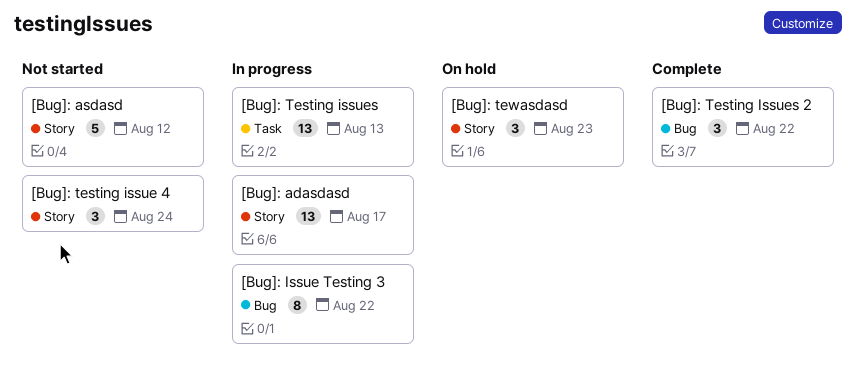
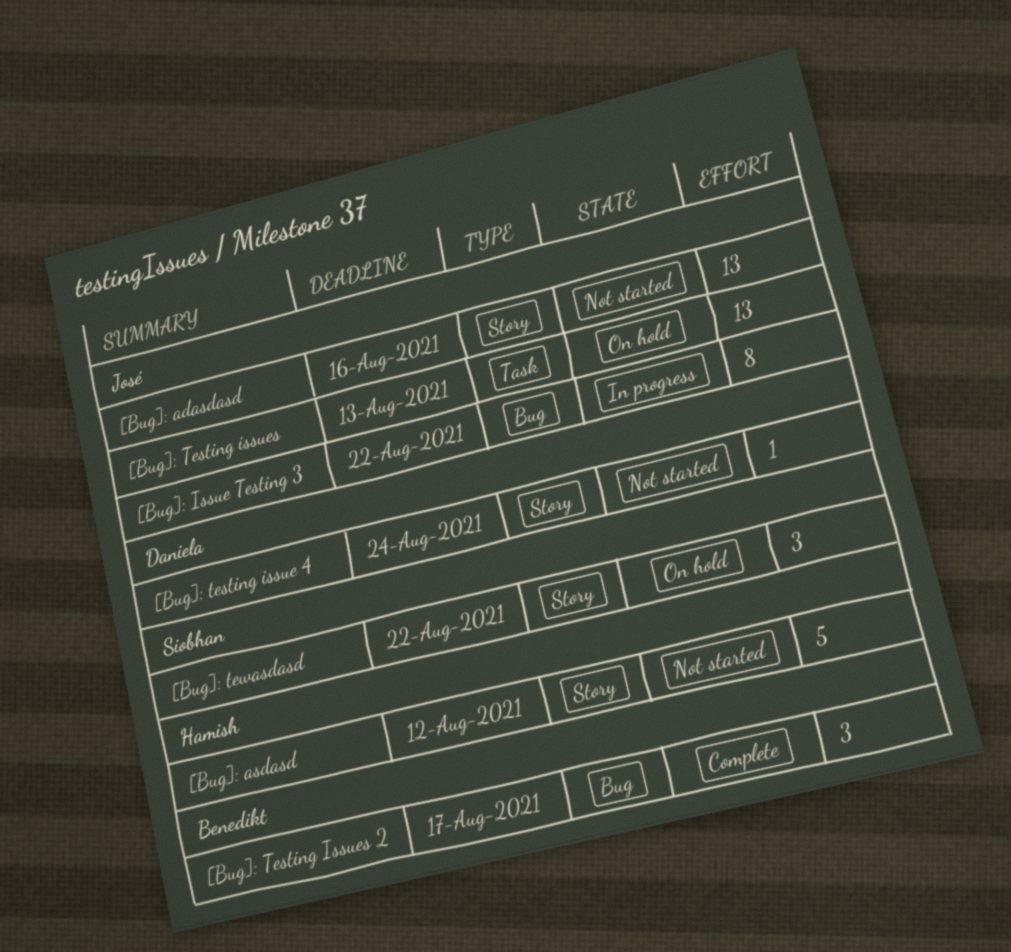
[Bug]: adasdasd, status: In progress -> Not started
[Bug]: adasdasd, due: Aug 17 -> Aug 16
[Bug]: testing issue 4, estimate: 3 -> 1
[Bug]: Testing issues, status: In progress -> On hold
[Bug]: Testing Issues 2, due: Aug 22 -> Aug 17
[Bug]: tewasdasd, due: Aug 23 -> Aug 22

